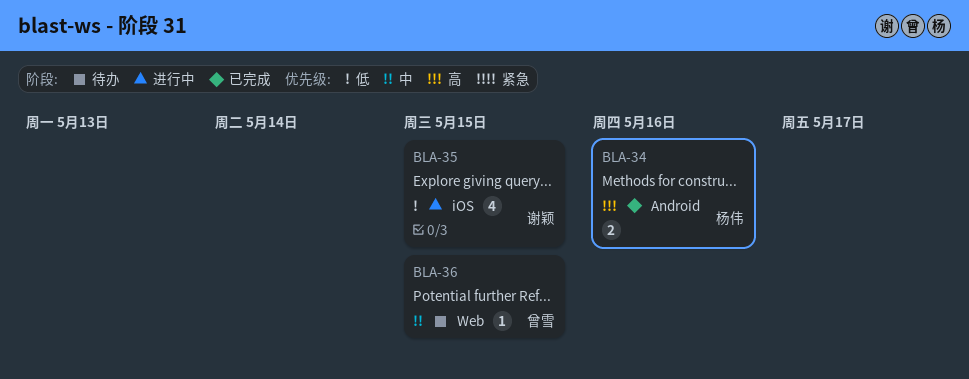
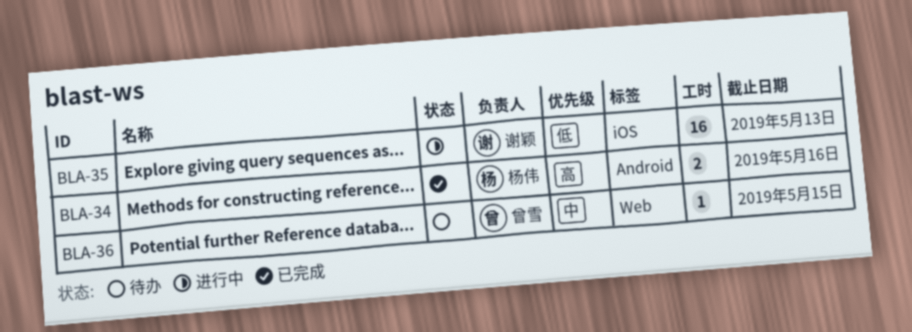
BLA-35, estimate: 4 -> 16
BLA-35, due: May 15 -> May 13

